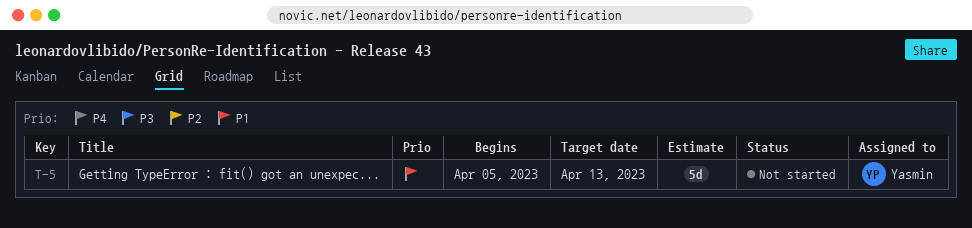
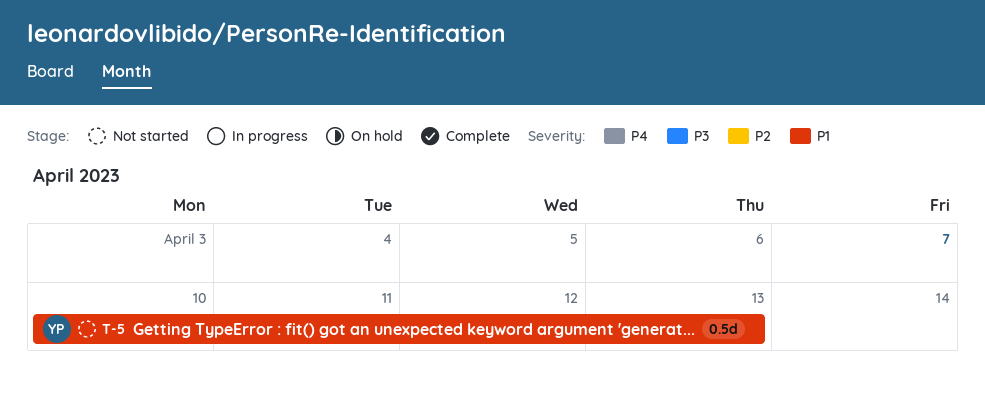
T-5, estimate: 5d -> 0.5d
T-5, start: Apr 5 -> Apr 10

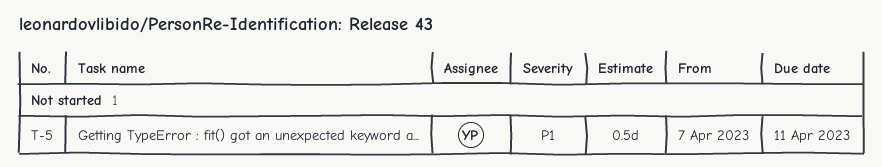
T-5, start: Apr 10 -> Apr 7
T-5, due: Apr 13 -> Apr 11

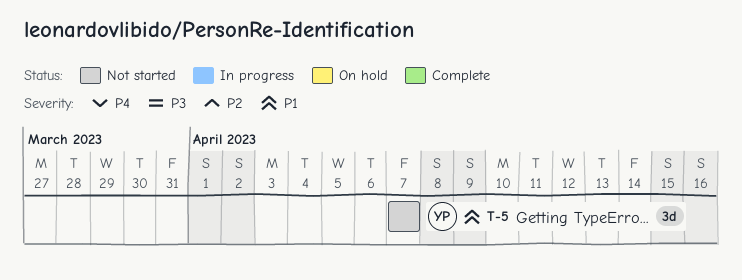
T-5, estimate: 0.5d -> 3d
T-5, due: Apr 11 -> Apr 7

